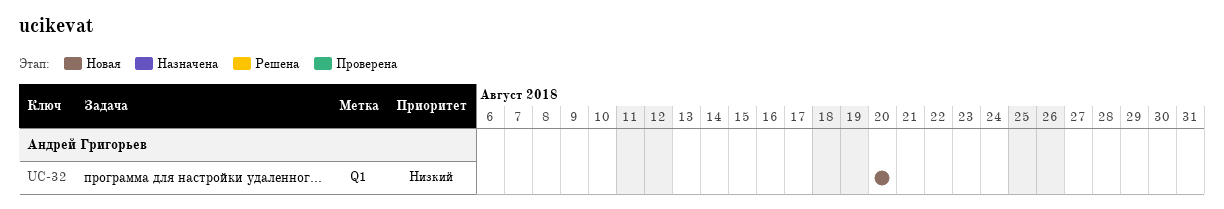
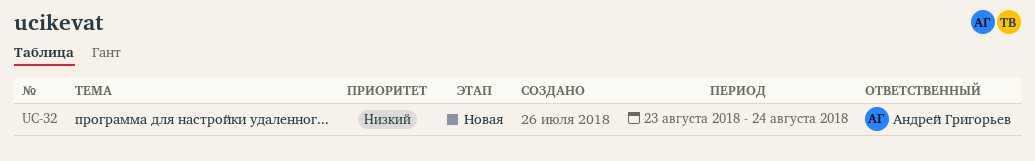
UC-32, start: Aug 20 -> Aug 23
UC-32, due: Aug 20 -> Aug 24

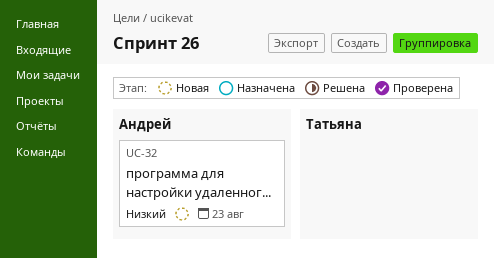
UC-32, due: Aug 24 -> Aug 23

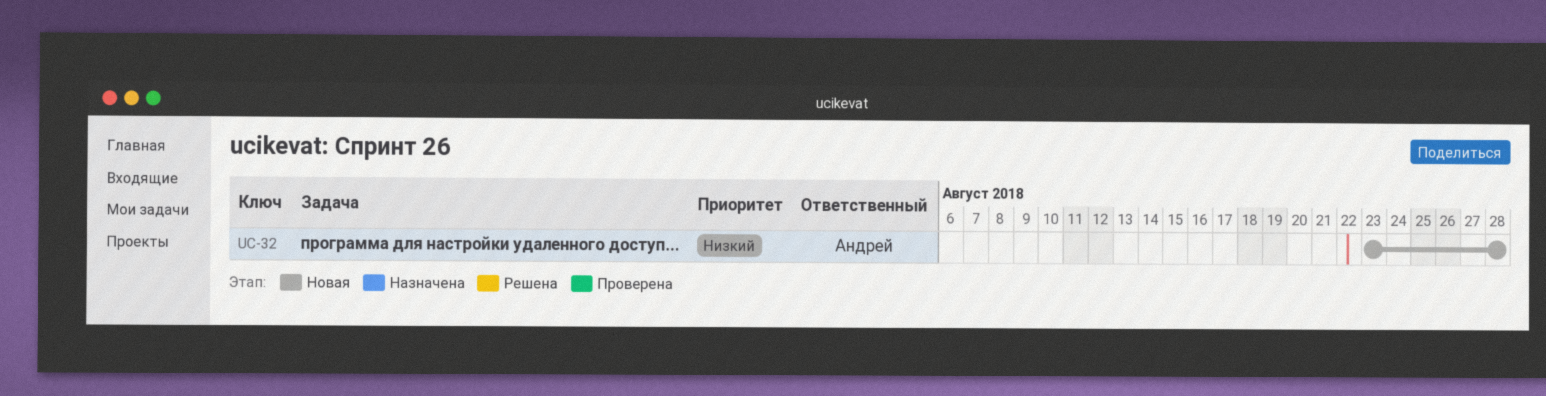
UC-32, due: Aug 23 -> Aug 28

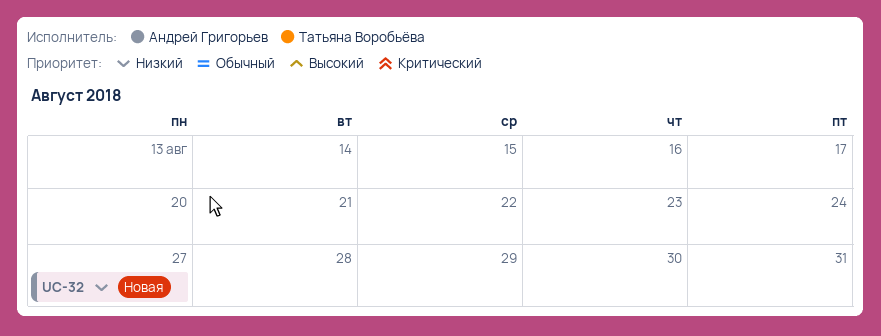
UC-32, due: Aug 28 -> Aug 27

